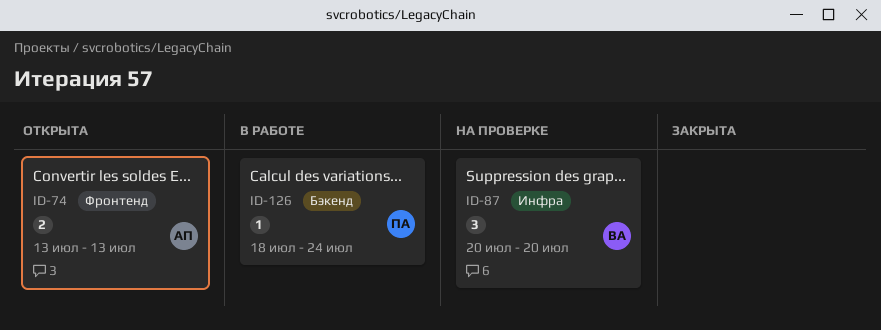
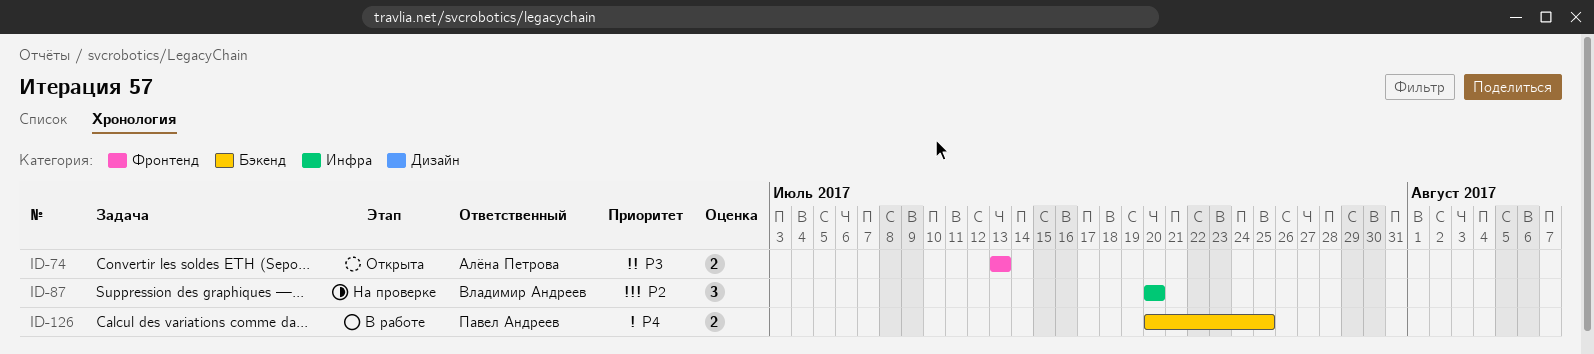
ID-126, estimate: 1 -> 2
ID-126, start: Jul 18 -> Jul 20
ID-126, due: Jul 24 -> Jul 25

